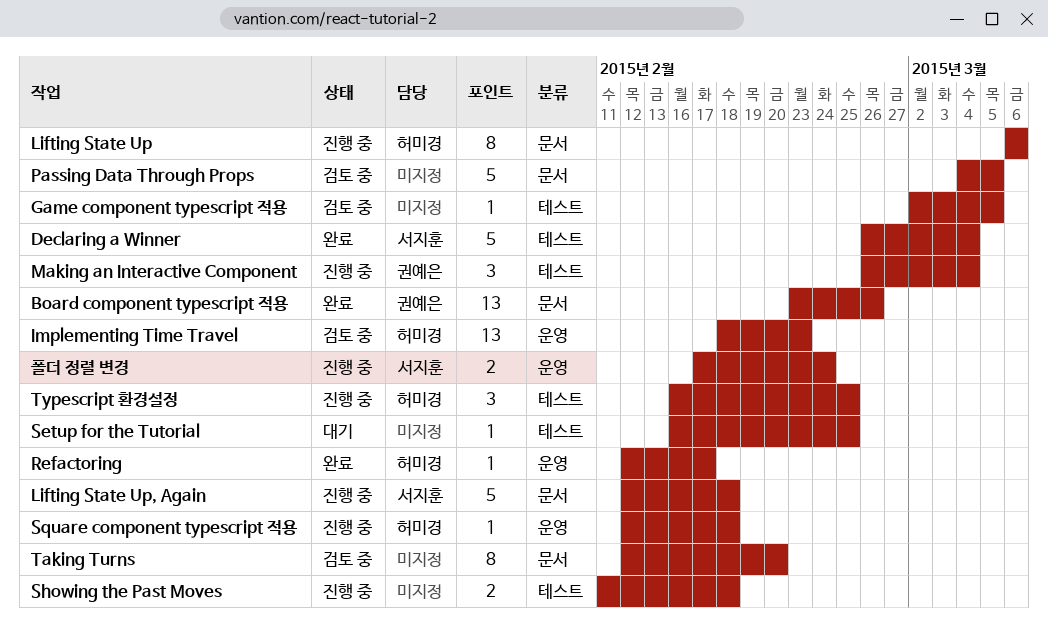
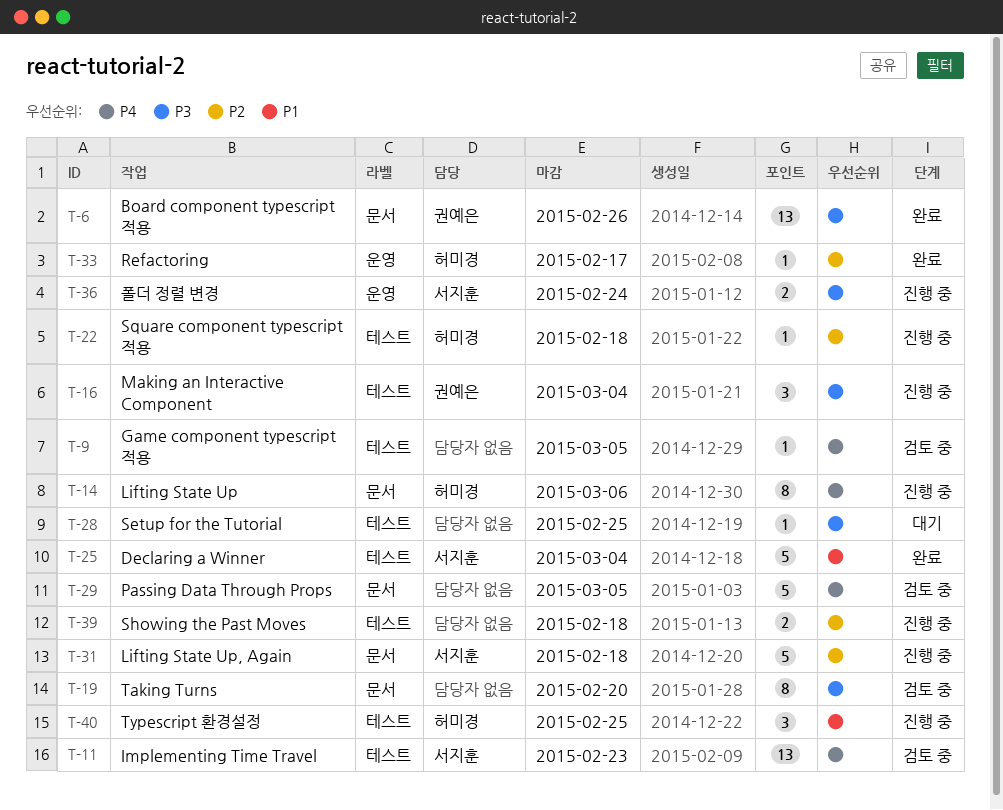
Implementing Time Travel, owner: 허미경 -> 서지훈
Implementing Time Travel, label: 운영 -> 테스트
Square component typescript 적용, label: 운영 -> 테스트

